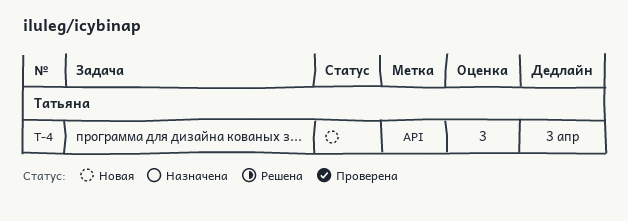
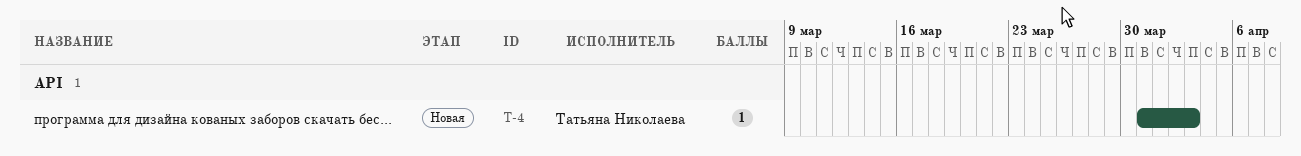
T-4, estimate: 3 -> 1

